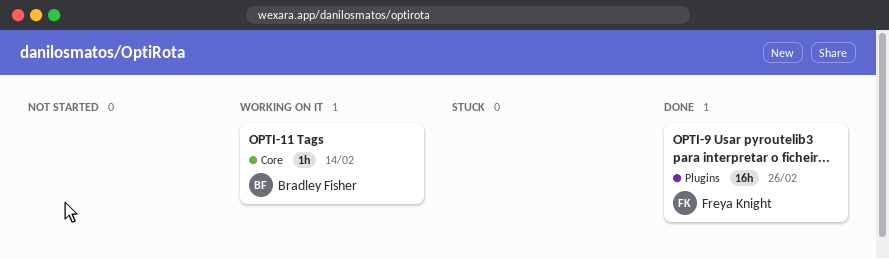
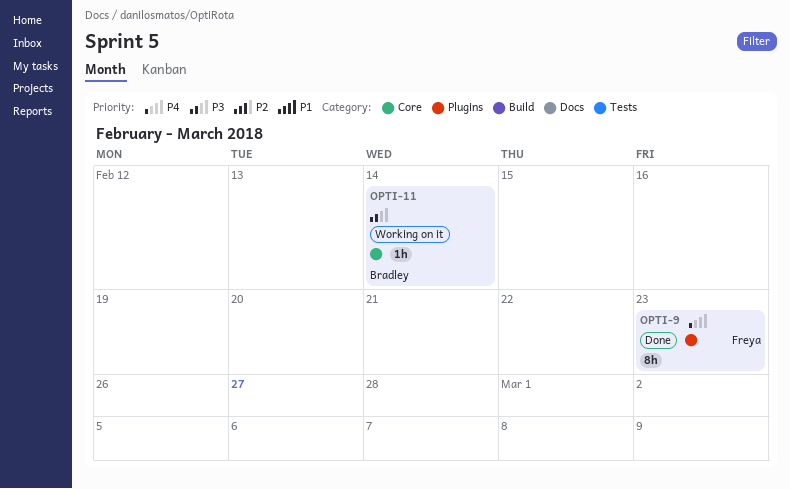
OPTI-9, estimate: 16h -> 8h
OPTI-9, due: Feb 26 -> Feb 23

